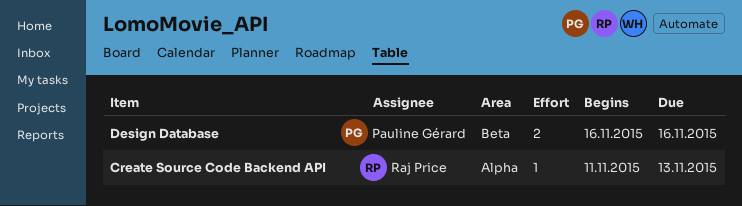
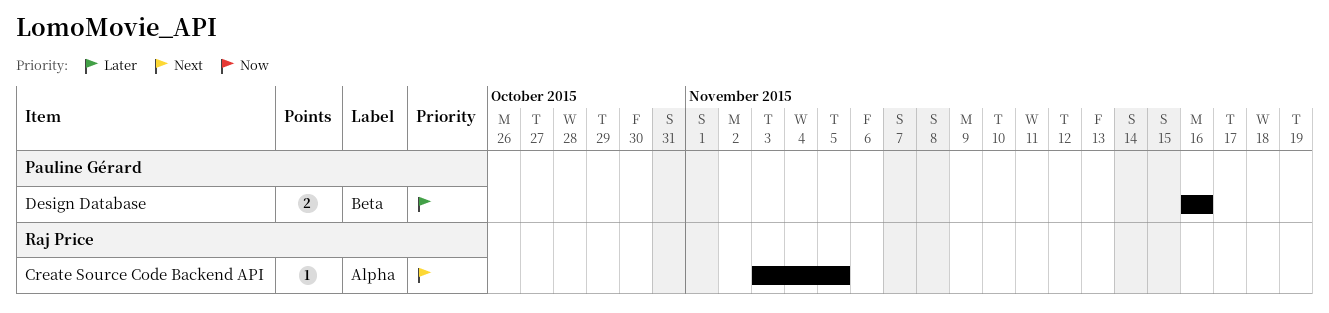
Create Source Code Backend API, start: Nov 11 -> Nov 3
Create Source Code Backend API, due: Nov 13 -> Nov 5

